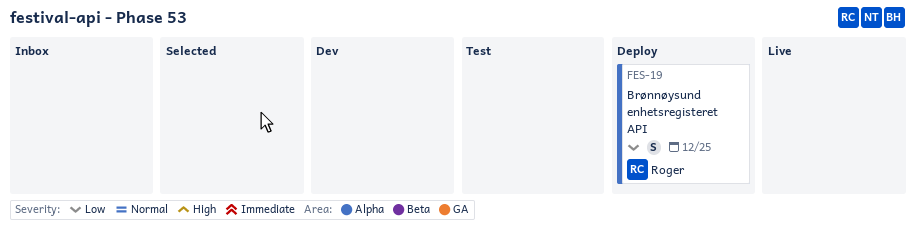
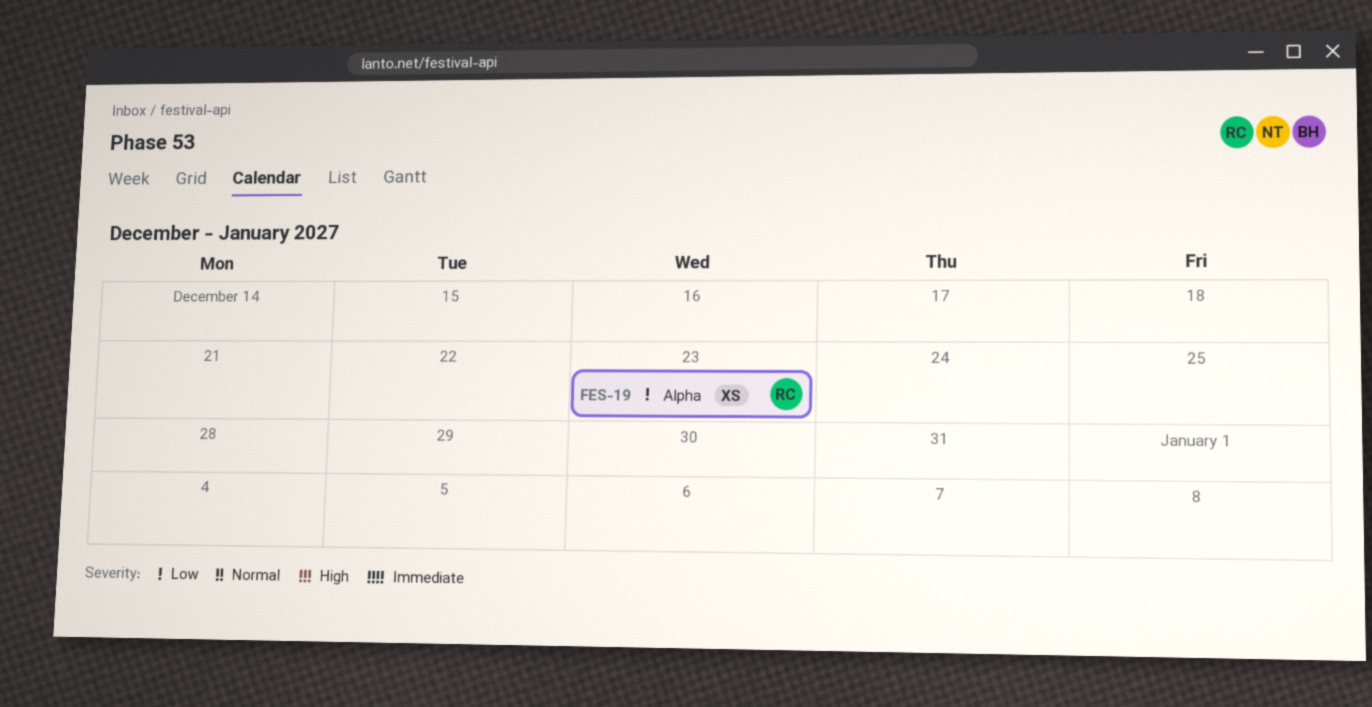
FES-19, estimate: S -> XS
FES-19, due: Dec 25 -> Dec 23

